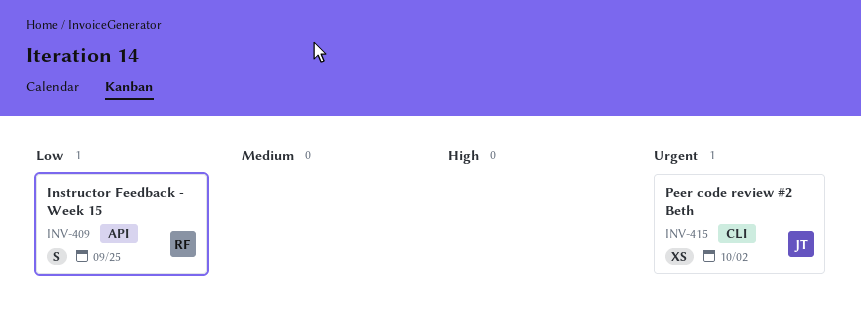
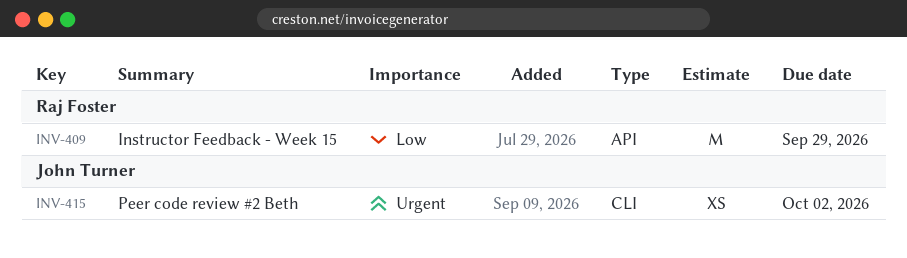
INV-409, estimate: S -> M
INV-409, due: Sep 25 -> Sep 29

